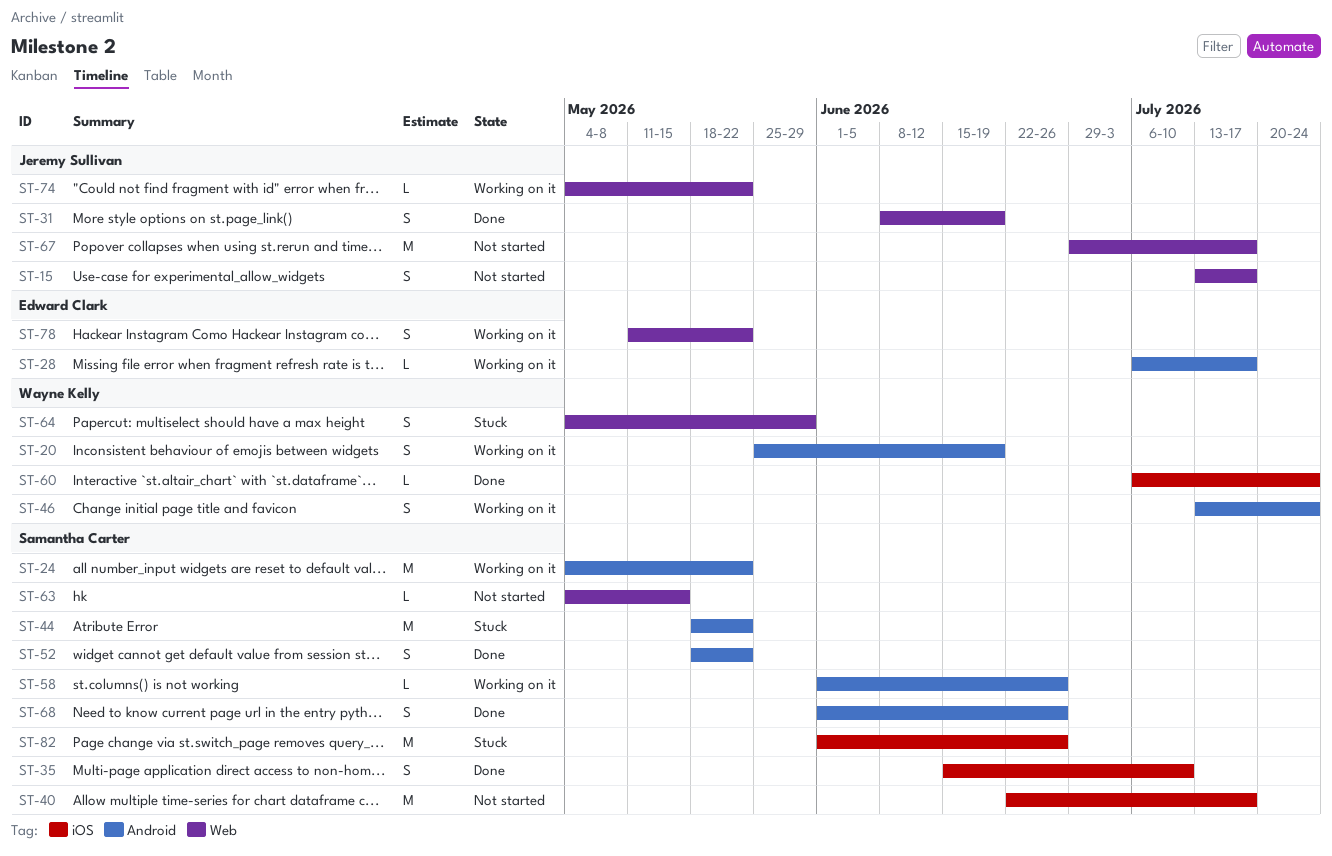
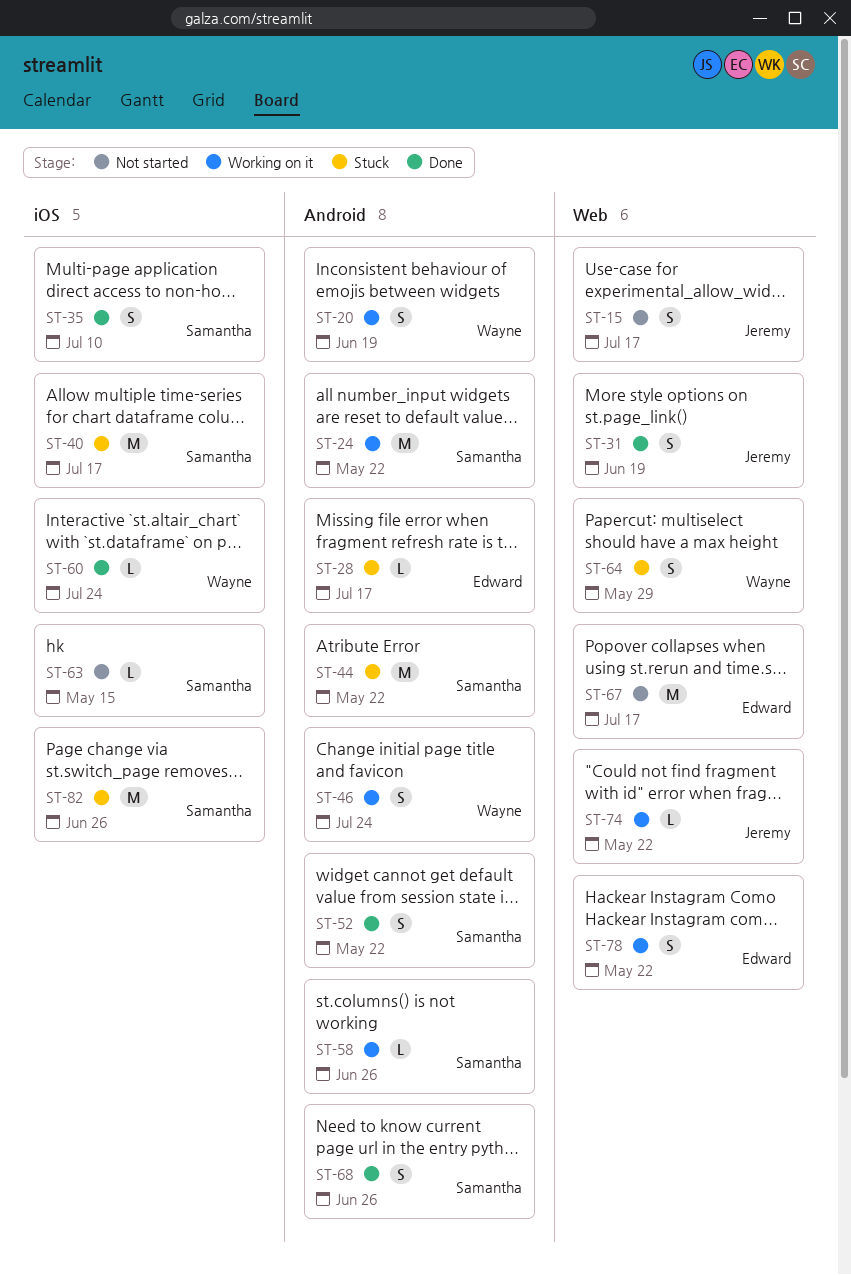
ST-28, status: Working on it -> Stuck
ST-40, status: Not started -> Stuck
ST-63, label: Web -> iOS
ST-67, owner: Jeremy Sullivan -> Edward Clark

